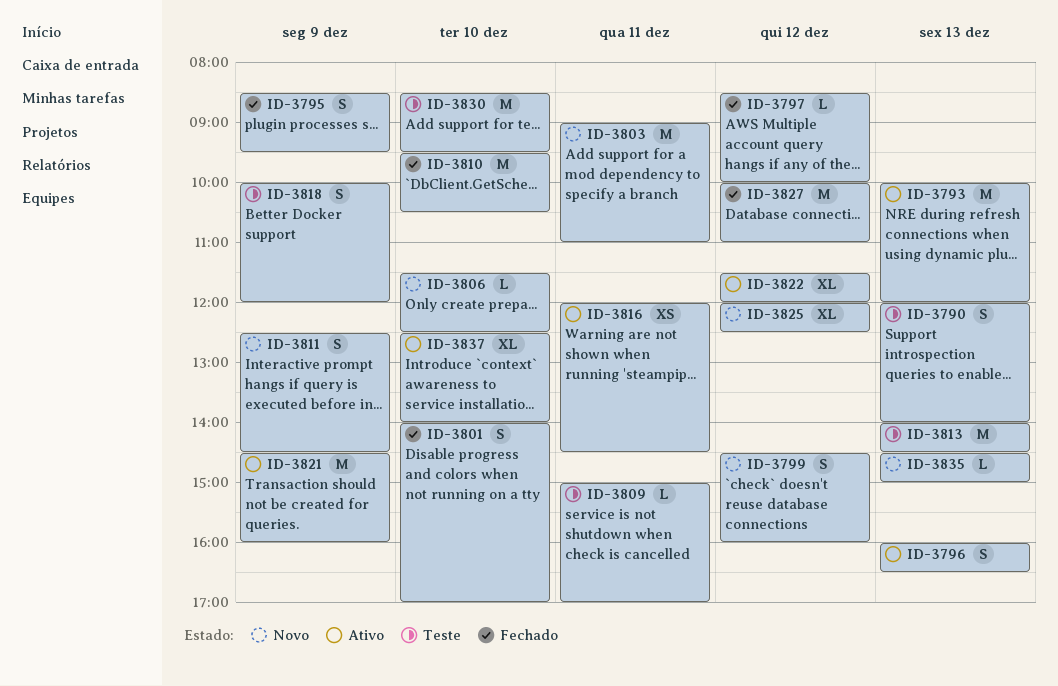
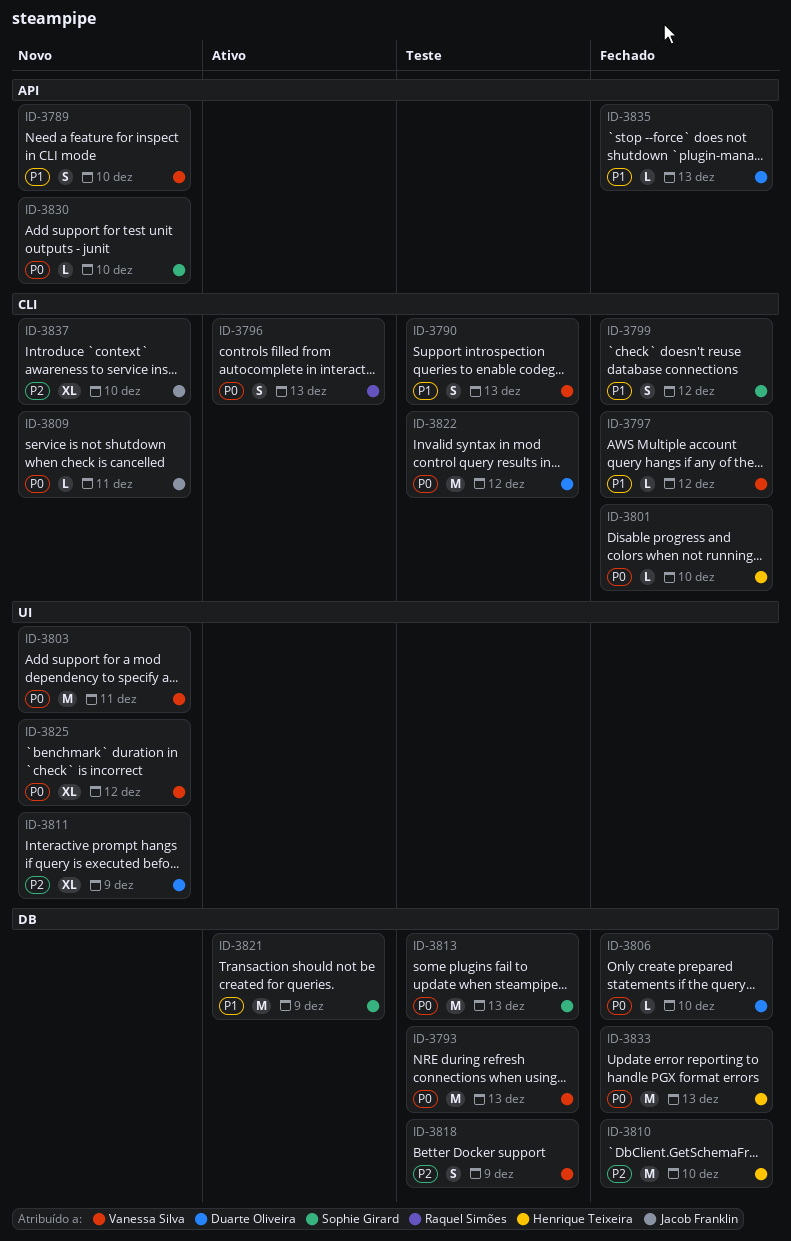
ID-3789: none -> present
ID-3793, status: Ativo -> Teste
ID-3795: present -> none
ID-3799, status: Novo -> Fechado
ID-3801, estimate: S -> L
ID-3806, status: Novo -> Fechado
ID-3809, status: Teste -> Novo
ID-3811, estimate: S -> XL
ID-3816: present -> none
ID-3822, status: Ativo -> Teste
ID-3822, estimate: XL -> M
ID-3827: present -> none
ID-3830, status: Teste -> Novo
ID-3830, estimate: M -> L
ID-3833: none -> present
ID-3835, status: Novo -> Fechado
ID-3837, status: Ativo -> Novo

